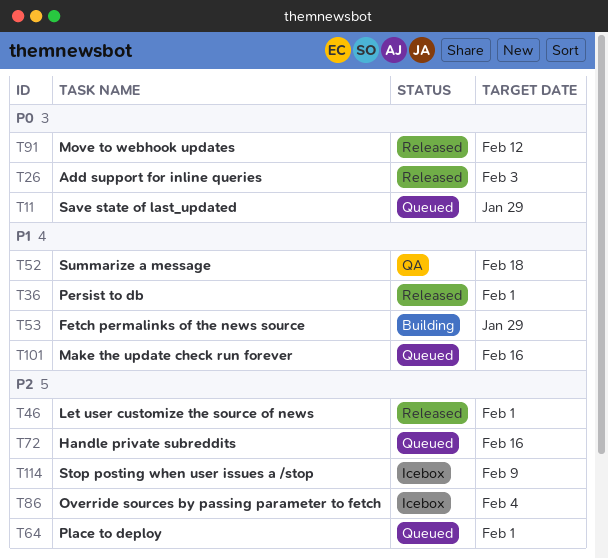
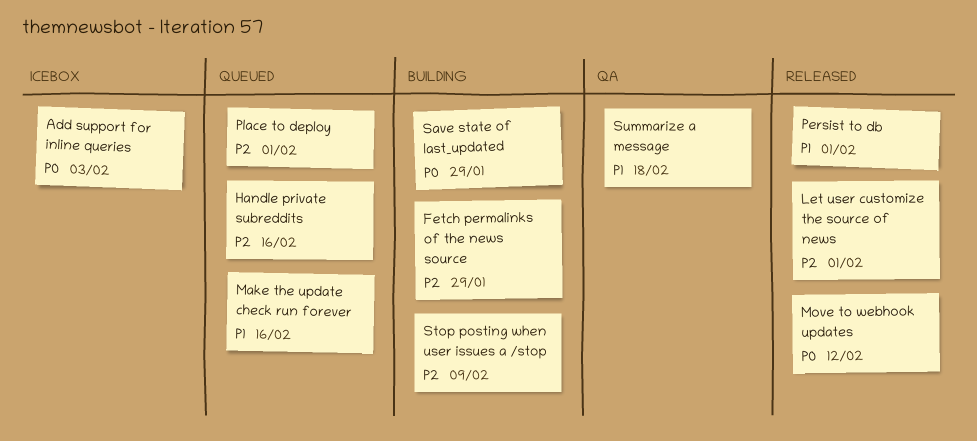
Add support for inline queries, status: Released -> Icebox
Fetch permalinks of the news source, priority: P1 -> P2
Override sources by passing parameter to fetch: present -> none
Save state of last_updated, status: Queued -> Building
Stop posting when user issues a /stop, status: Icebox -> Building

